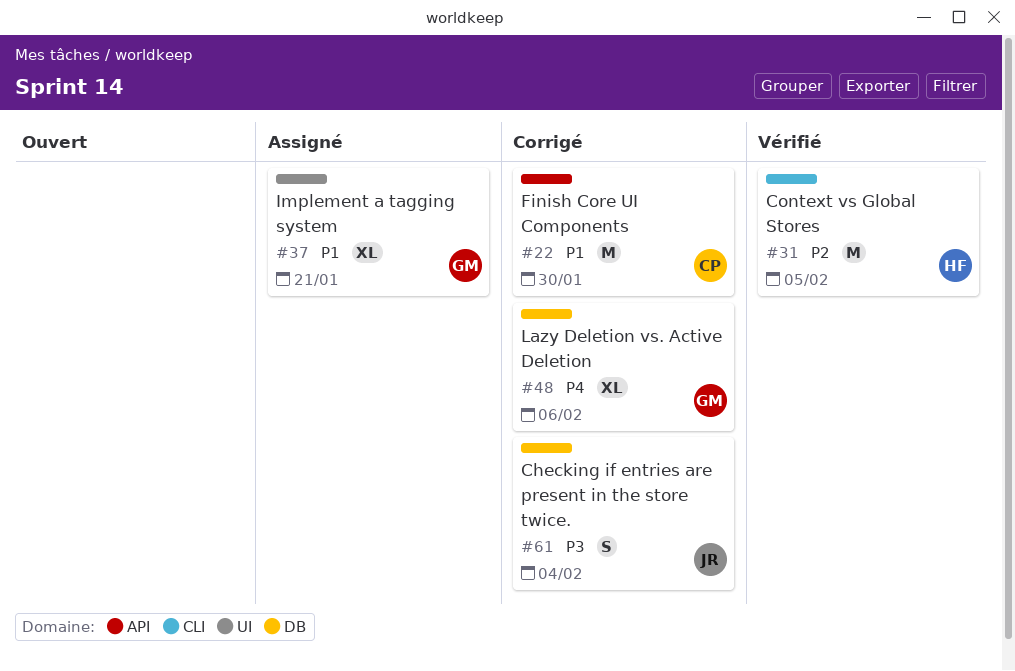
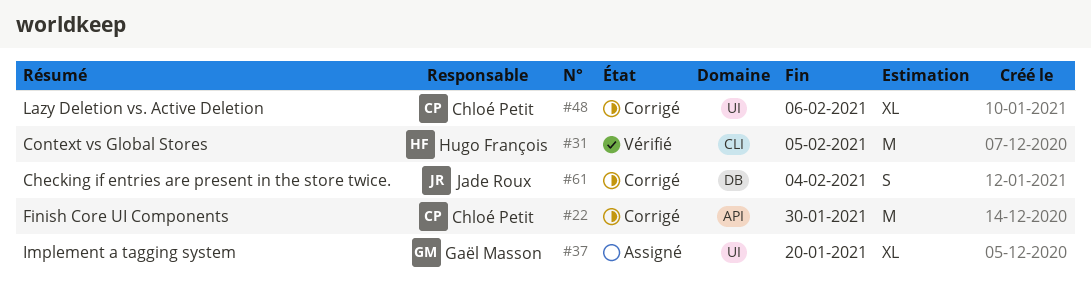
#37, due: Jan 21 -> Jan 20
#48, owner: Gaël Masson -> Chloé Petit
#48, label: DB -> UI

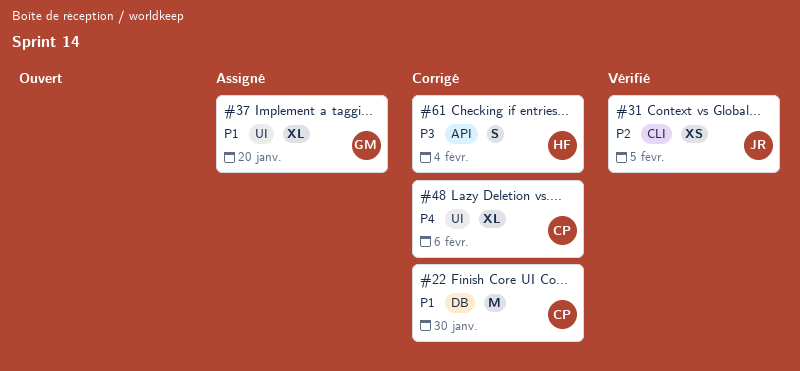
#22, label: API -> DB
#31, owner: Hugo François -> Jade Roux
#31, estimate: M -> XS
#61, owner: Jade Roux -> Hugo François
#61, label: DB -> API

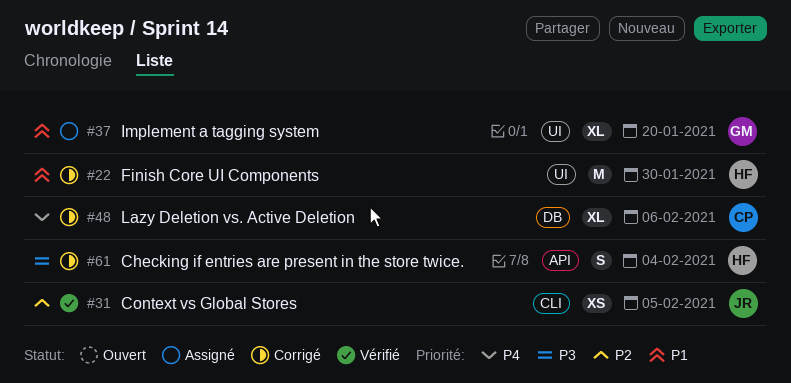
#22, owner: CP -> HF
#22, label: DB -> UI
#48, label: UI -> DB

